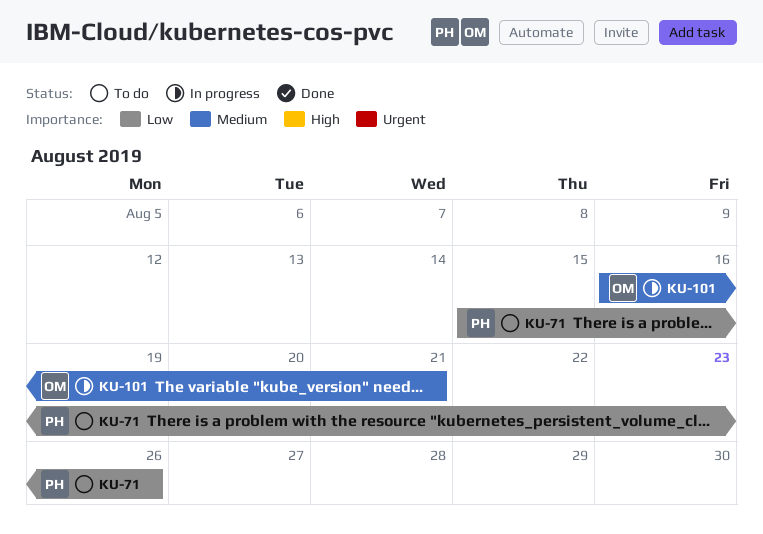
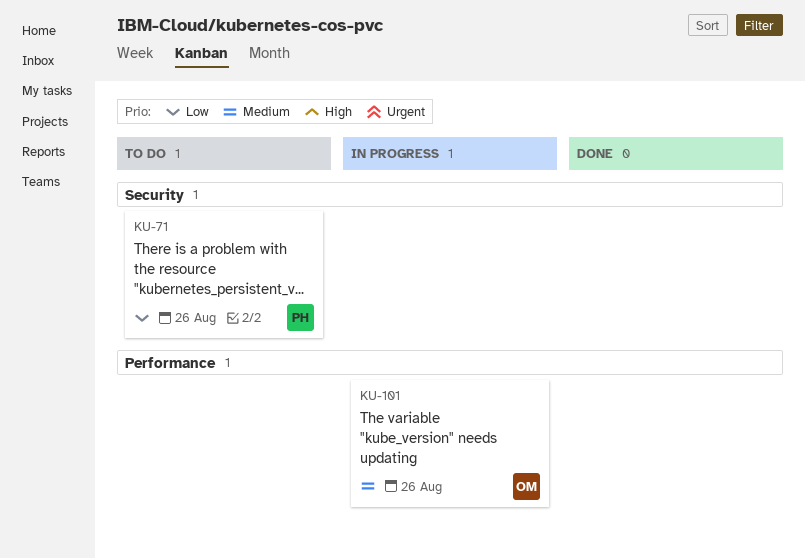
KU-101, due: Aug 21 -> Aug 26

